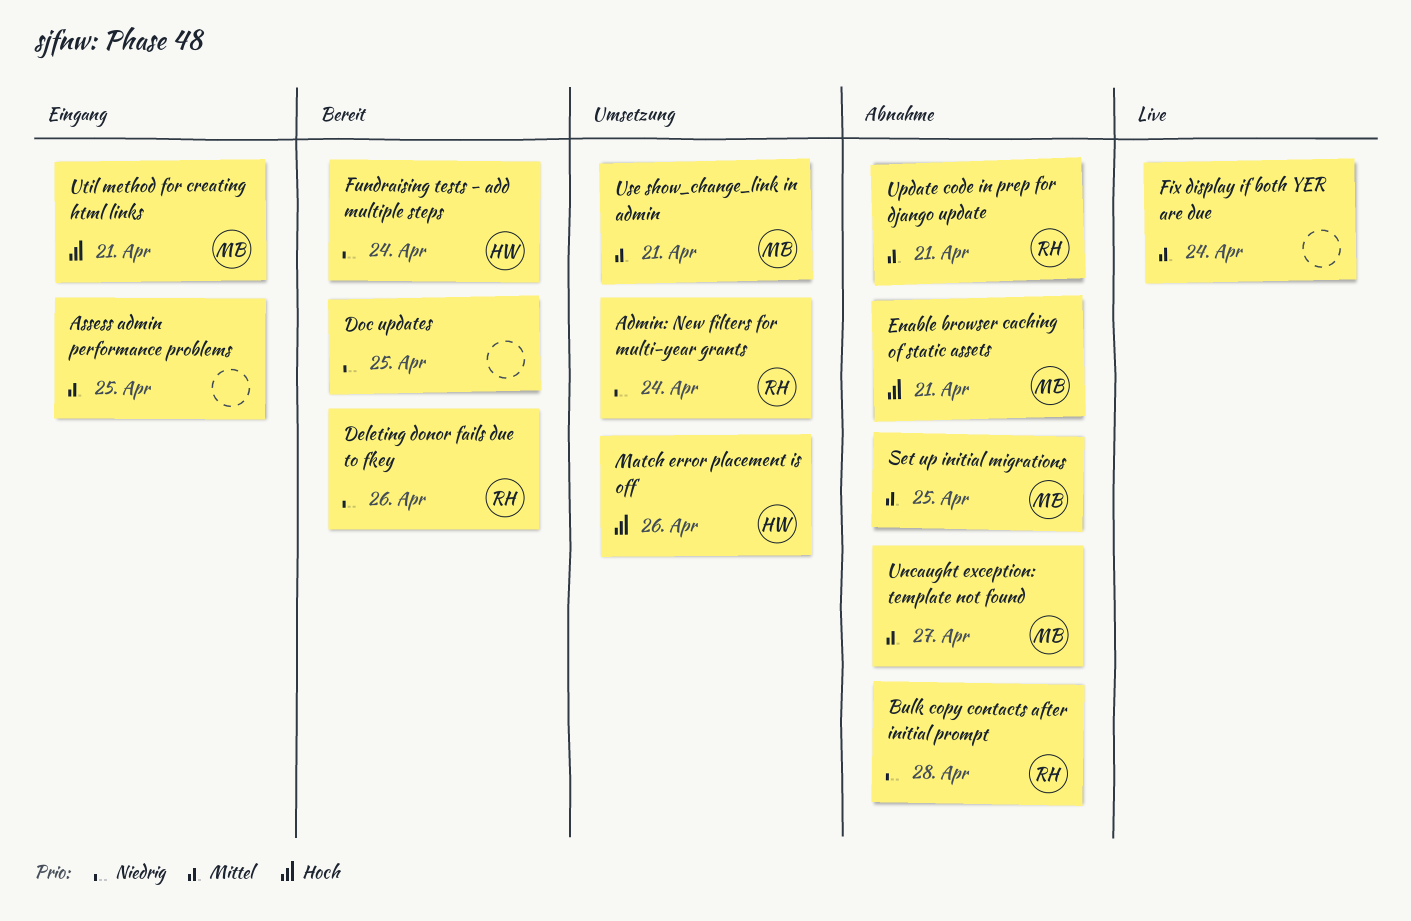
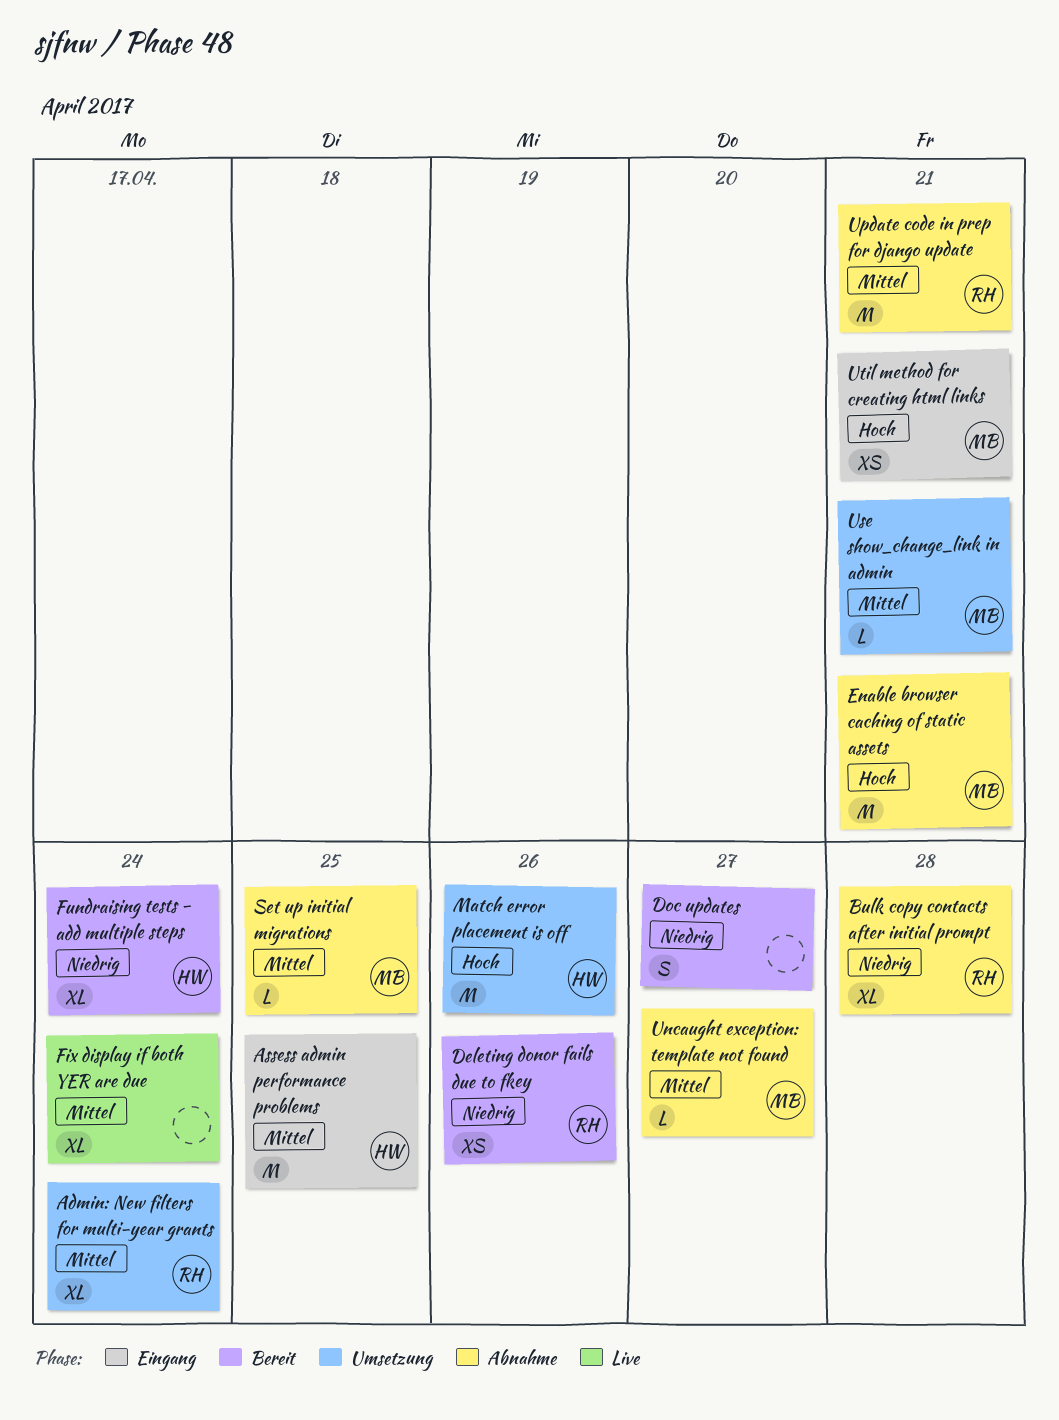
Admin: New filters for multi-year grants, priority: Niedrig -> Mittel
Assess admin performance problems, owner: none -> HW
Doc updates, due: Apr 25 -> Apr 27

